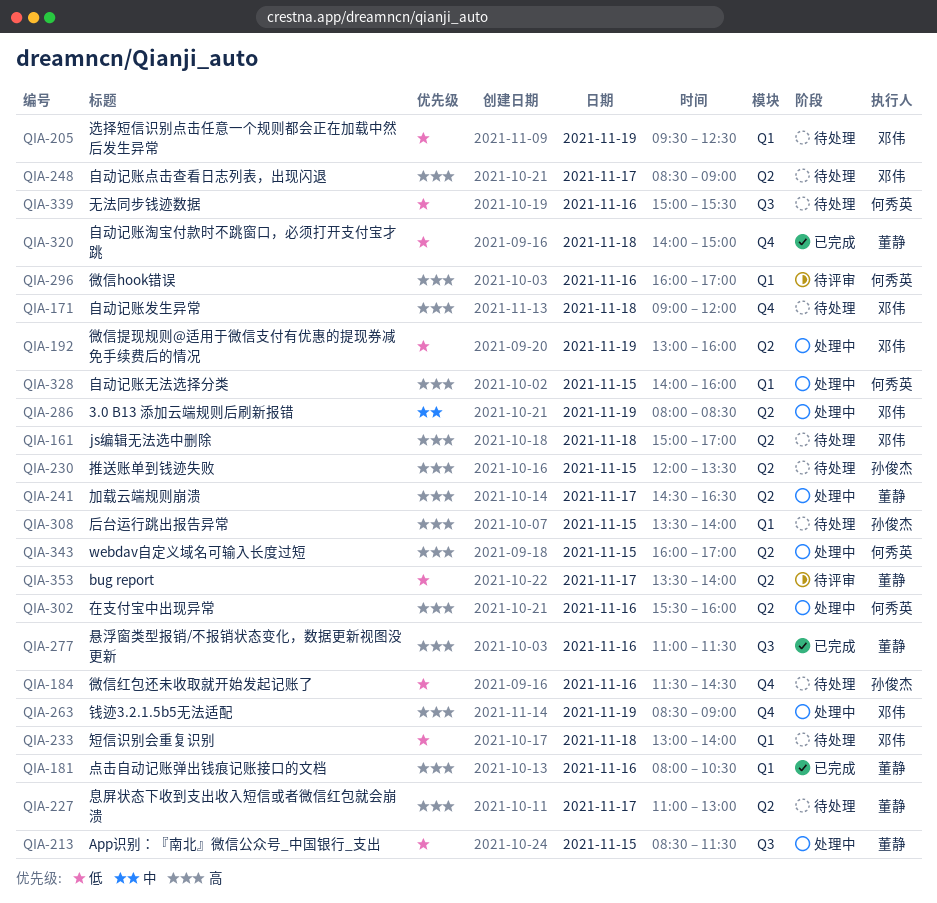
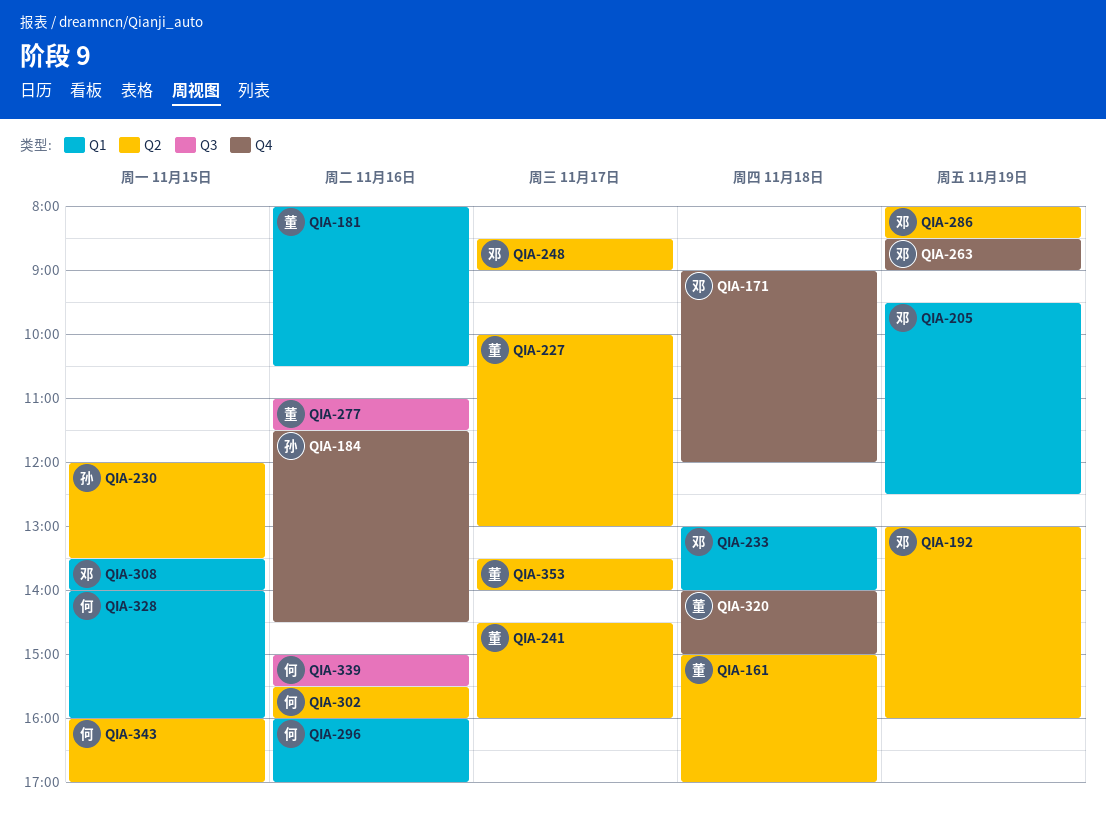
QIA-161, owner: 邓伟 -> 董静
QIA-213: present -> none
QIA-227, begins: 11:00 -> 10:00
QIA-241, ends: 16:30 -> 16:00
QIA-308, owner: 孙俊杰 -> 邓伟

